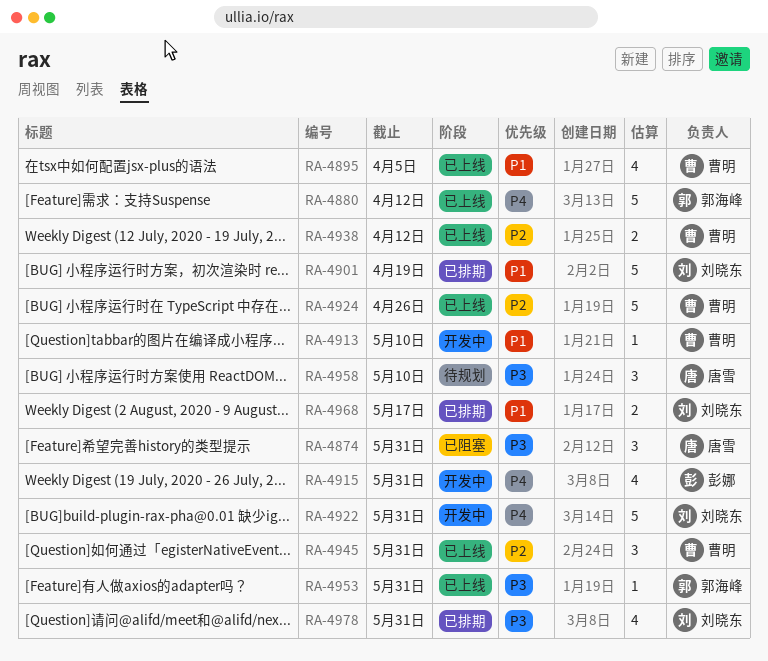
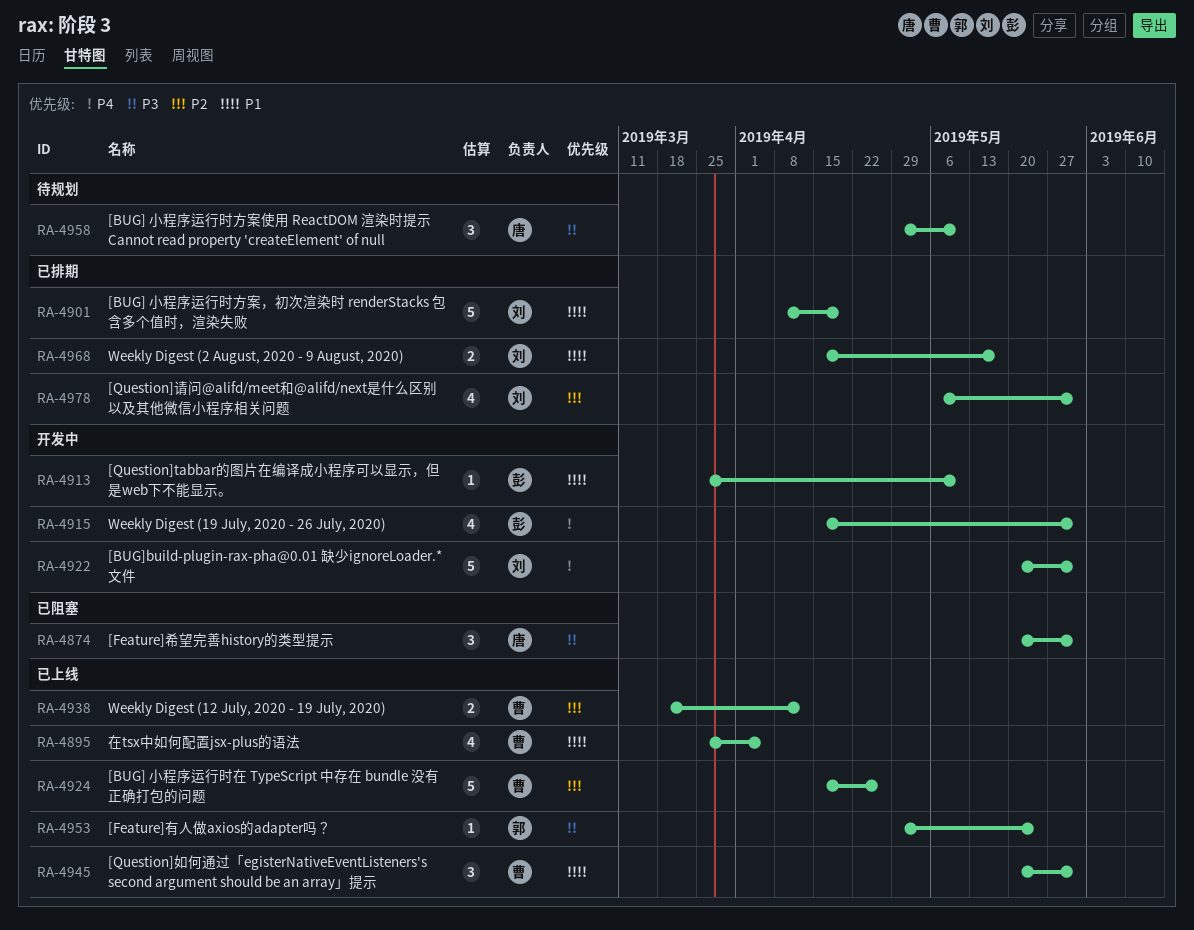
RA-4880: present -> none
RA-4913, owner: 曹明 -> 彭娜
RA-4945, priority: P2 -> P1
RA-4953, due: May 31 -> May 24
RA-4978, priority: P3 -> P2

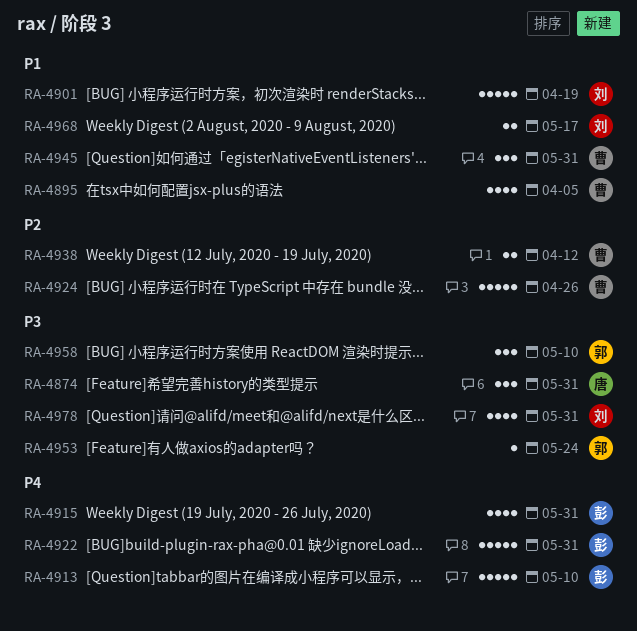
RA-4913, priority: P1 -> P4
RA-4913, estimate: 1 -> 5
RA-4922, owner: 刘 -> 彭
RA-4958, owner: 唐 -> 郭
RA-4978, priority: P2 -> P3

